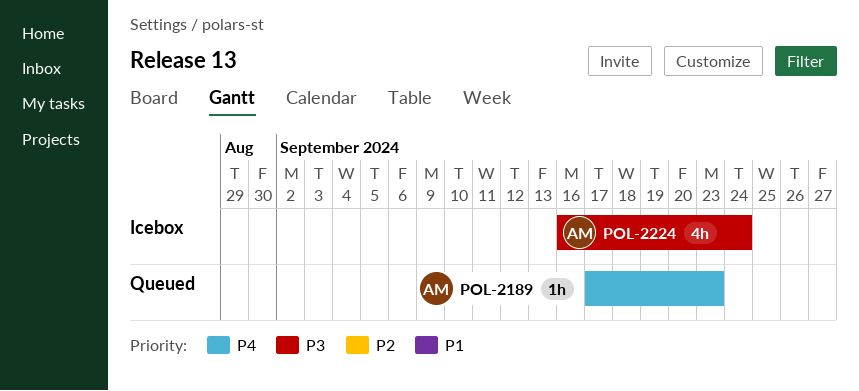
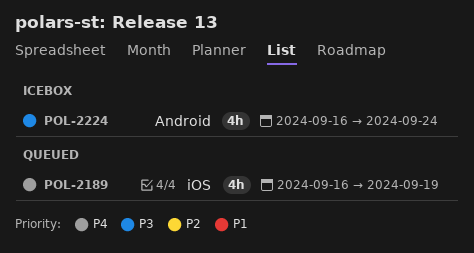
POL-2189, estimate: 1h -> 4h
POL-2189, start: Sep 17 -> Sep 16
POL-2189, due: Sep 23 -> Sep 19

